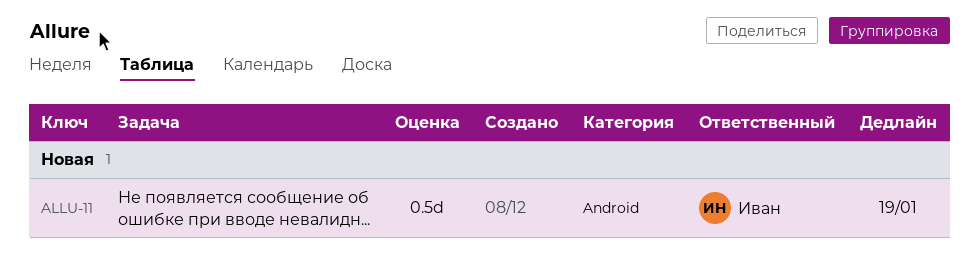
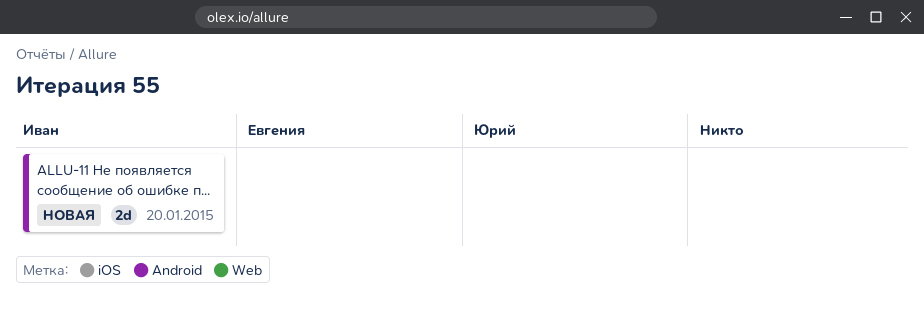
ALLU-11, estimate: 0.5d -> 2d
ALLU-11, due: Jan 19 -> Jan 20

